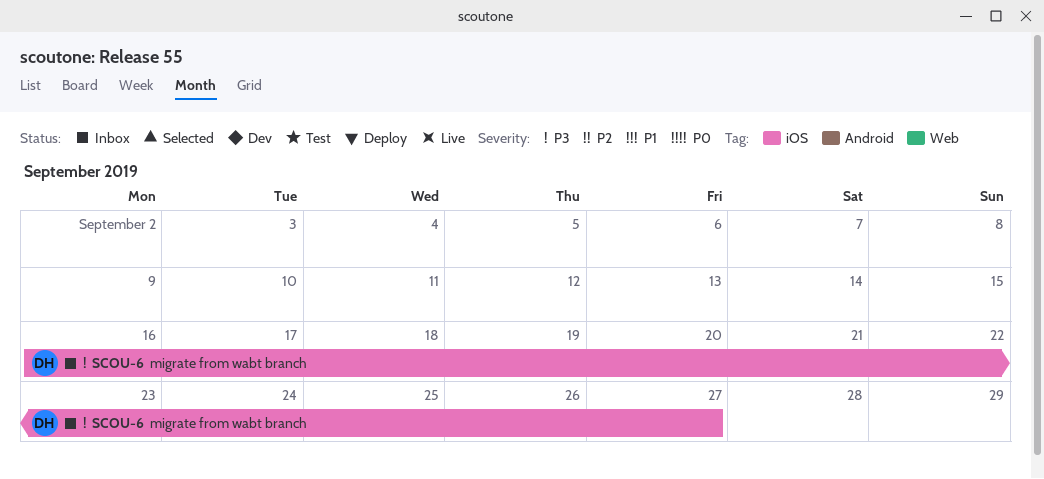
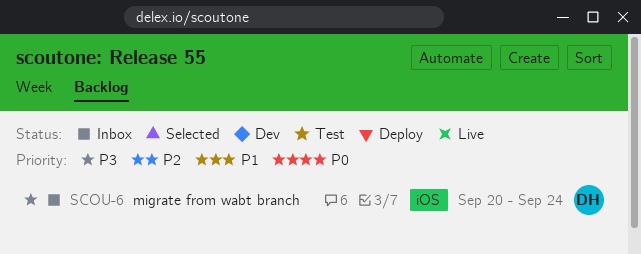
SCOU-6, start: Sep 16 -> Sep 20
SCOU-6, due: Sep 27 -> Sep 24

